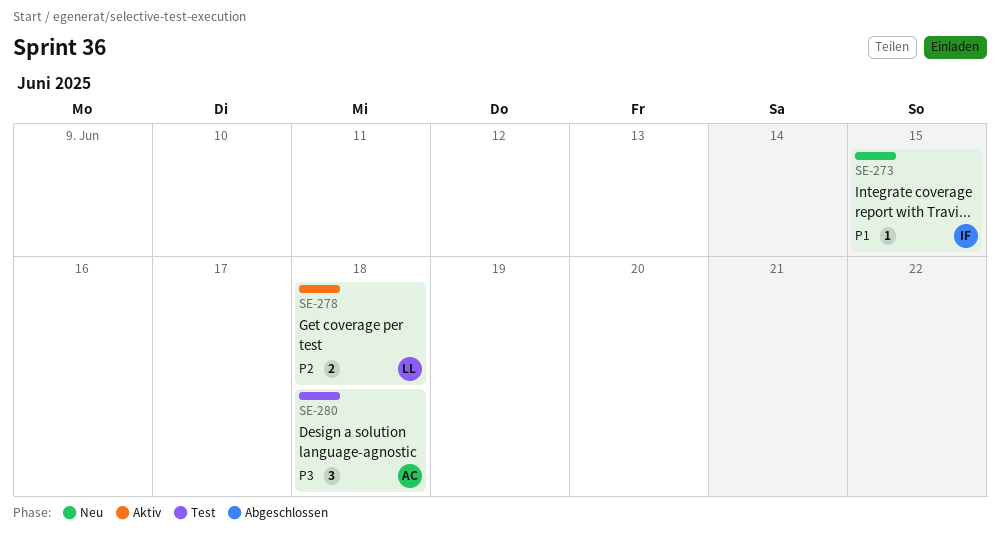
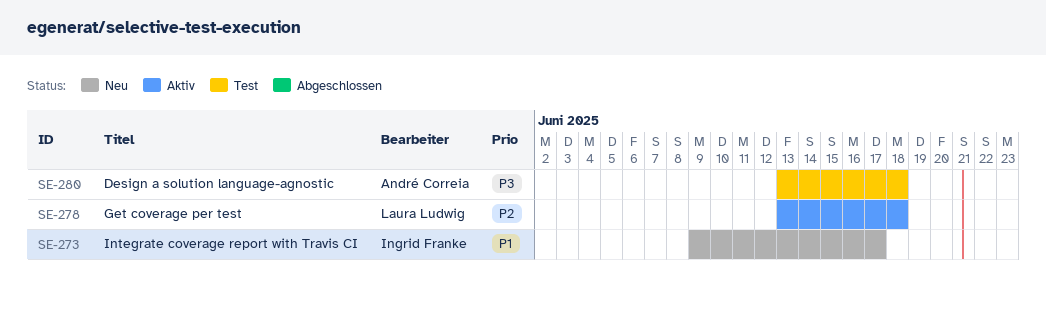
SE-273, due: Jun 15 -> Jun 17

